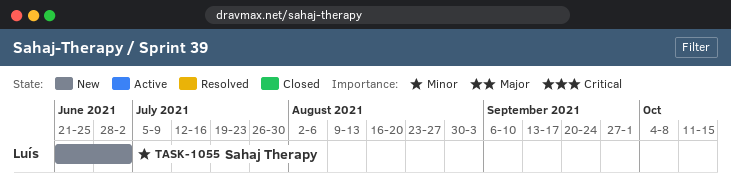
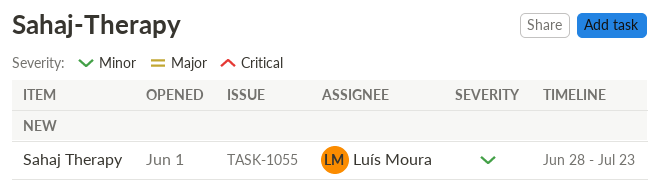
TASK-1055, start: Jun 21 -> Jun 28
TASK-1055, due: Jul 2 -> Jul 23

